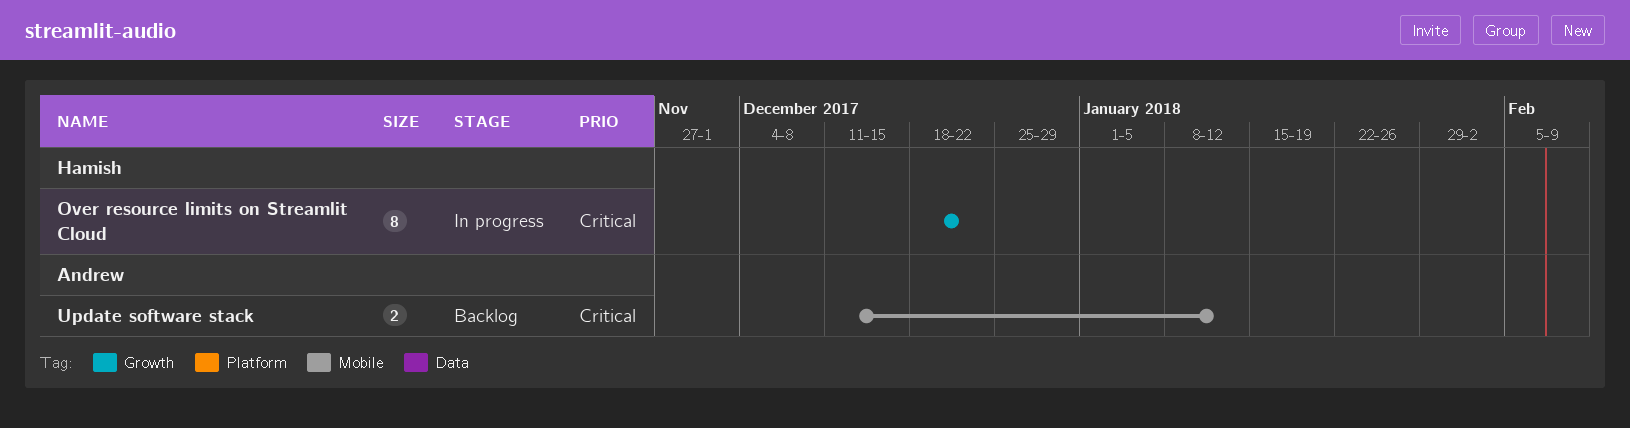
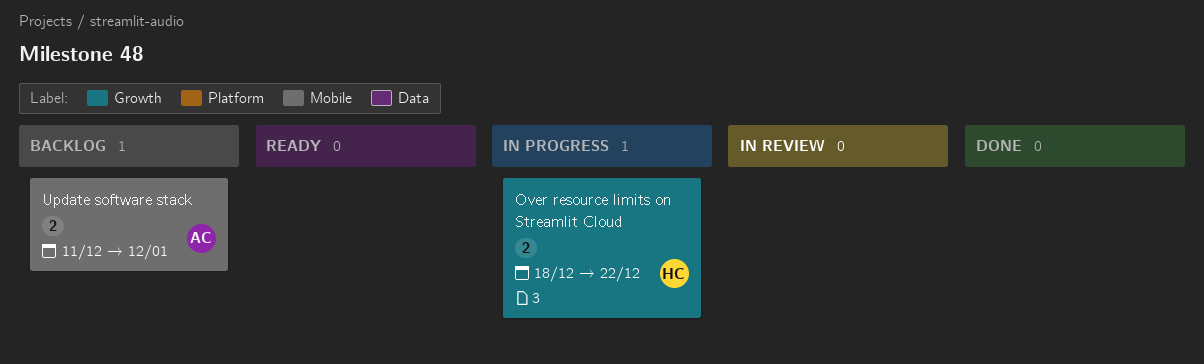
Over resource limits on Streamlit Cloud, estimate: 8 -> 2

